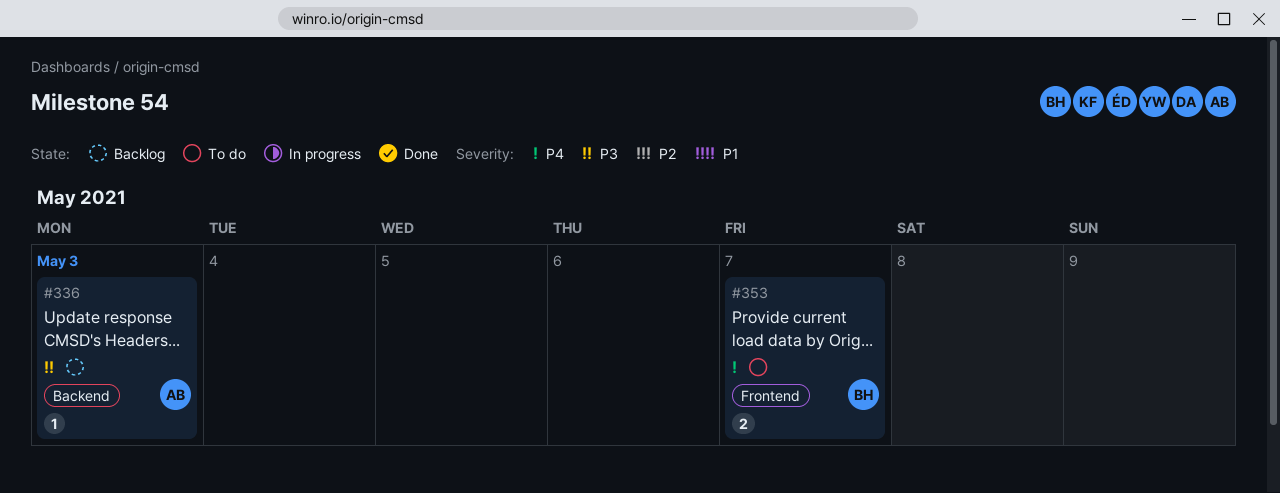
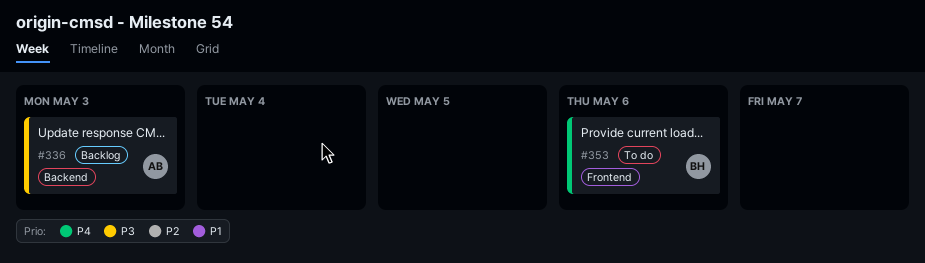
#353, due: May 7 -> May 6

